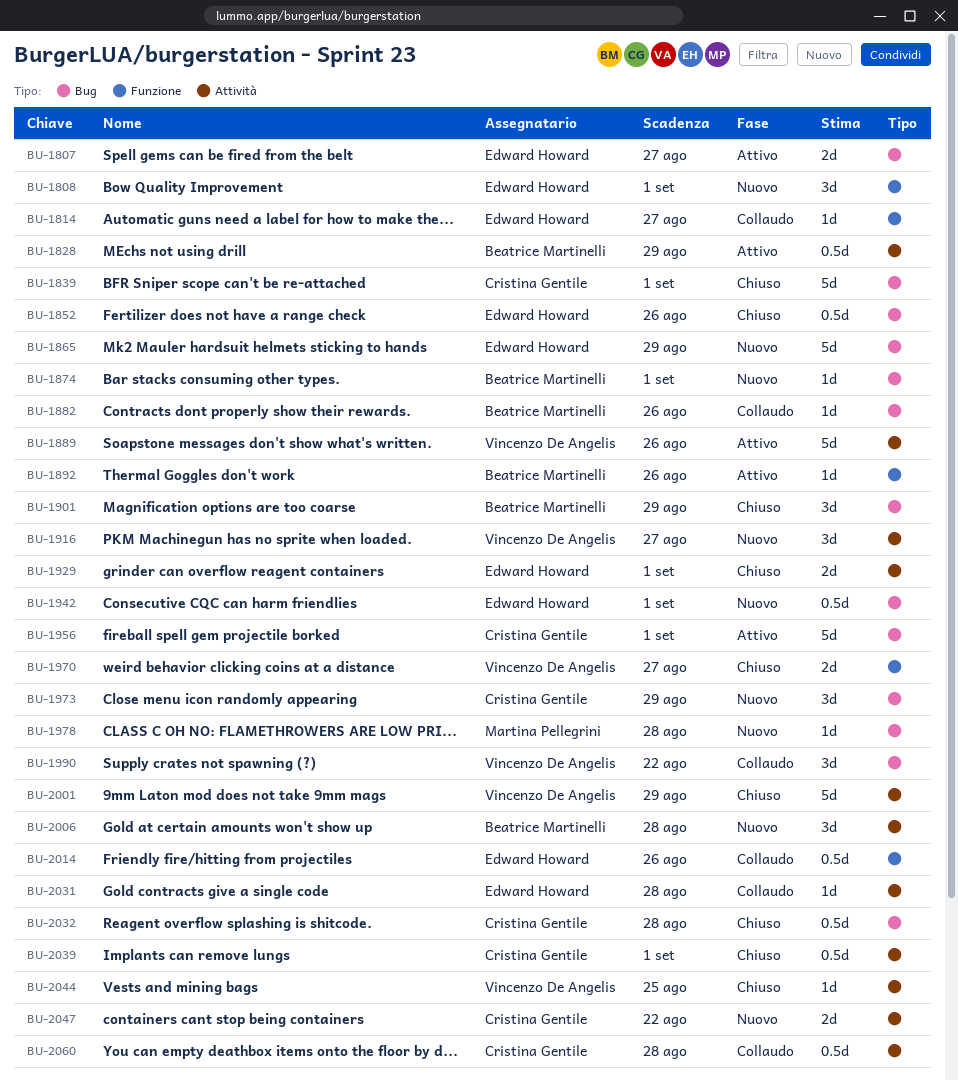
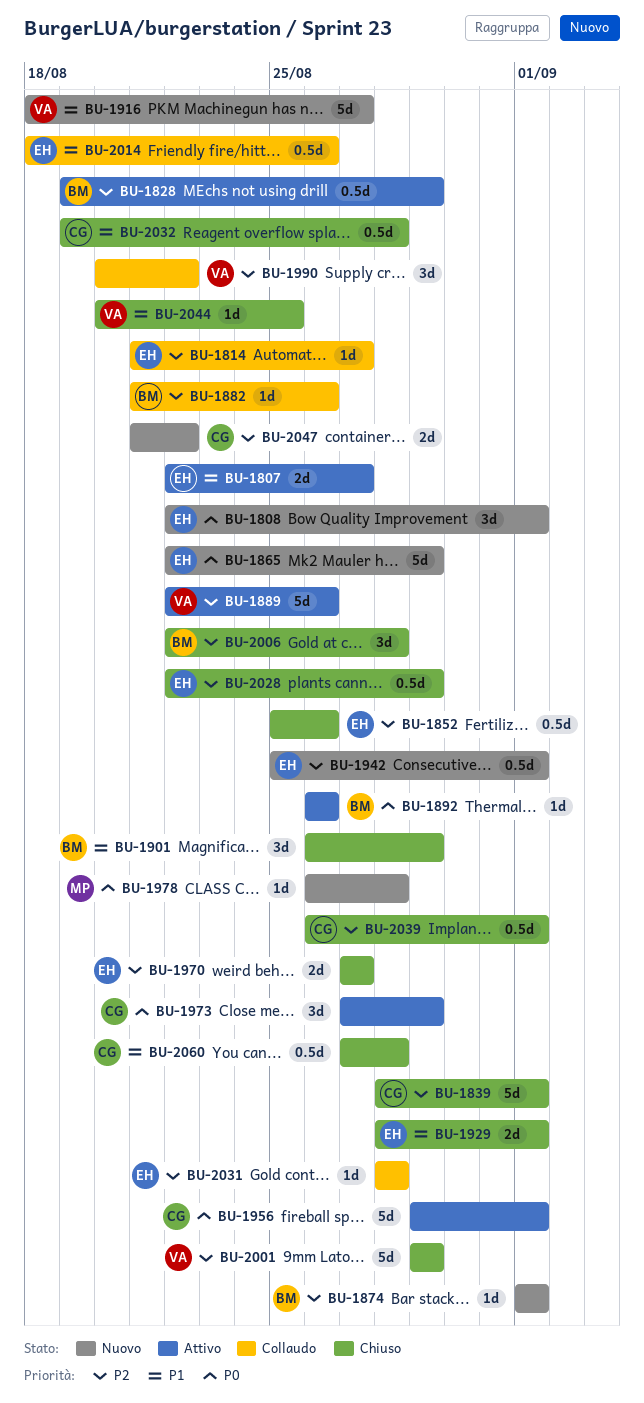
BU-1916, estimate: 3d -> 5d
BU-1970, owner: Vincenzo De Angelis -> Edward Howard
BU-1973, status: Nuovo -> Attivo
BU-2006, status: Nuovo -> Chiuso
BU-2028: none -> present
BU-2060, status: Collaudo -> Chiuso

